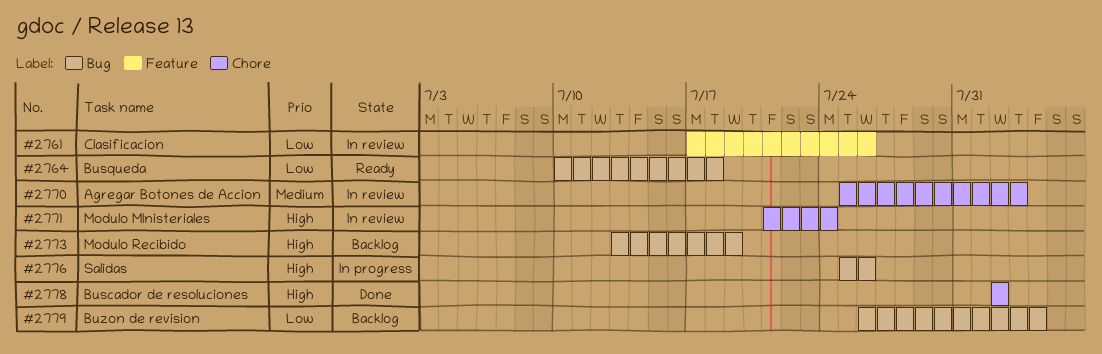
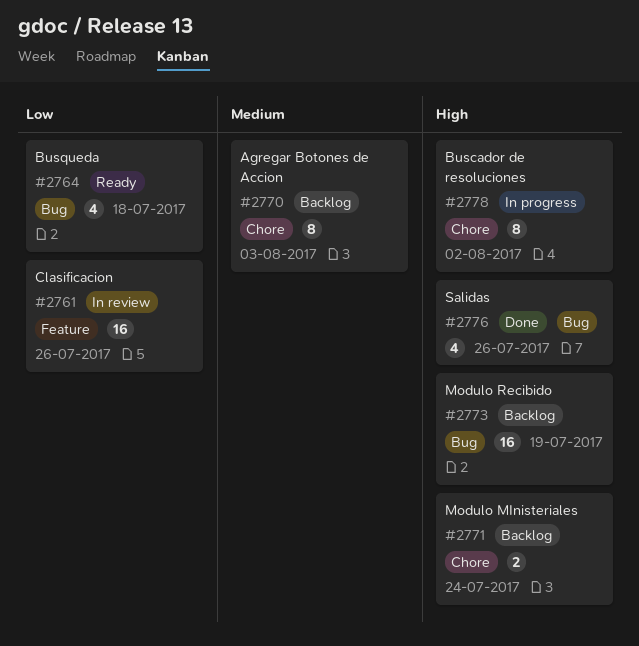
#2770, status: In review -> Backlog
#2771, status: In review -> Backlog
#2776, status: In progress -> Done
#2778, status: Done -> In progress
#2779: present -> none

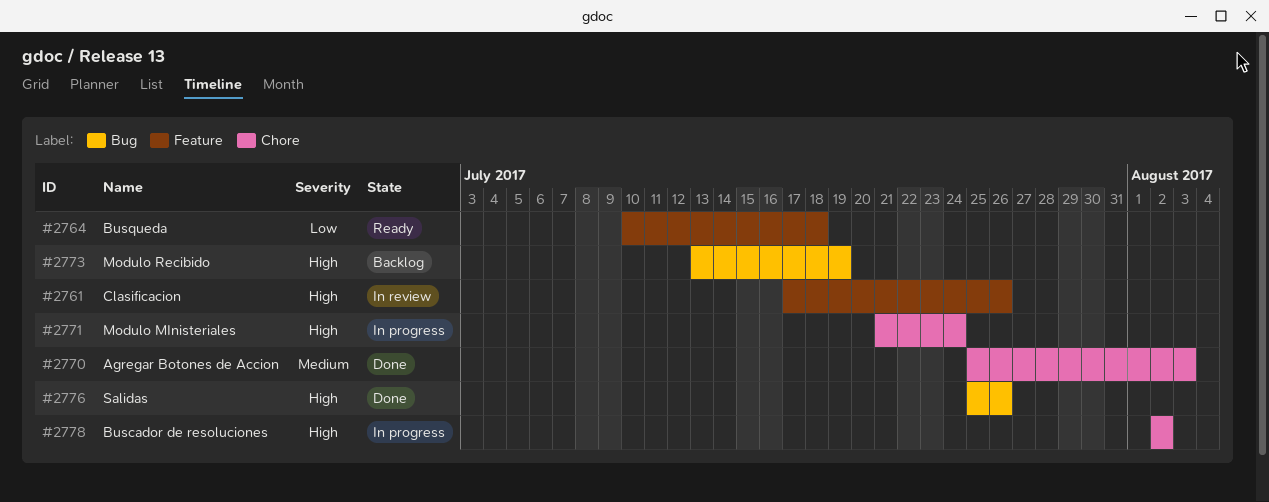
#2761, priority: Low -> High
#2764, label: Bug -> Feature
#2770, status: Backlog -> Done
#2771, status: Backlog -> In progress

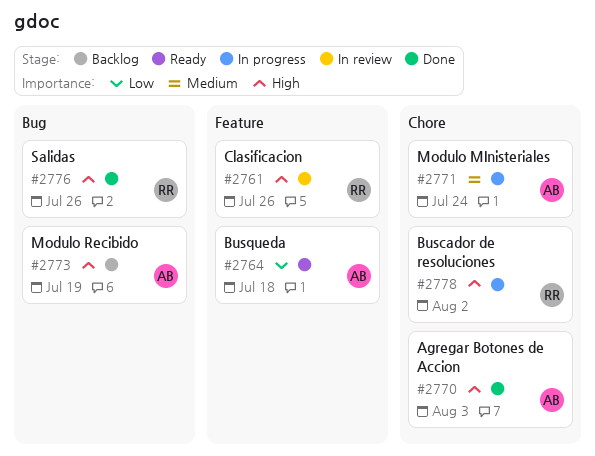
#2770, priority: Medium -> High
#2771, priority: High -> Medium

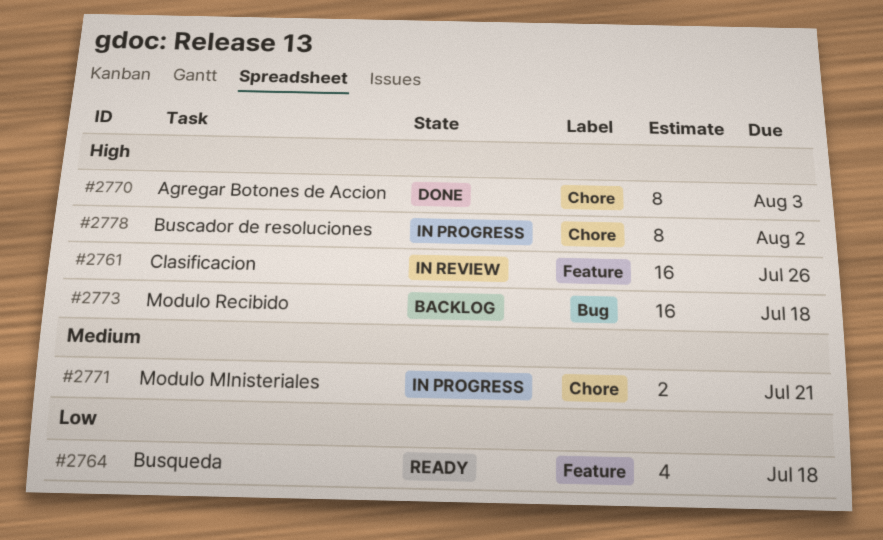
#2771, due: Jul 24 -> Jul 21
#2773, due: Jul 19 -> Jul 18
#2776: present -> none

